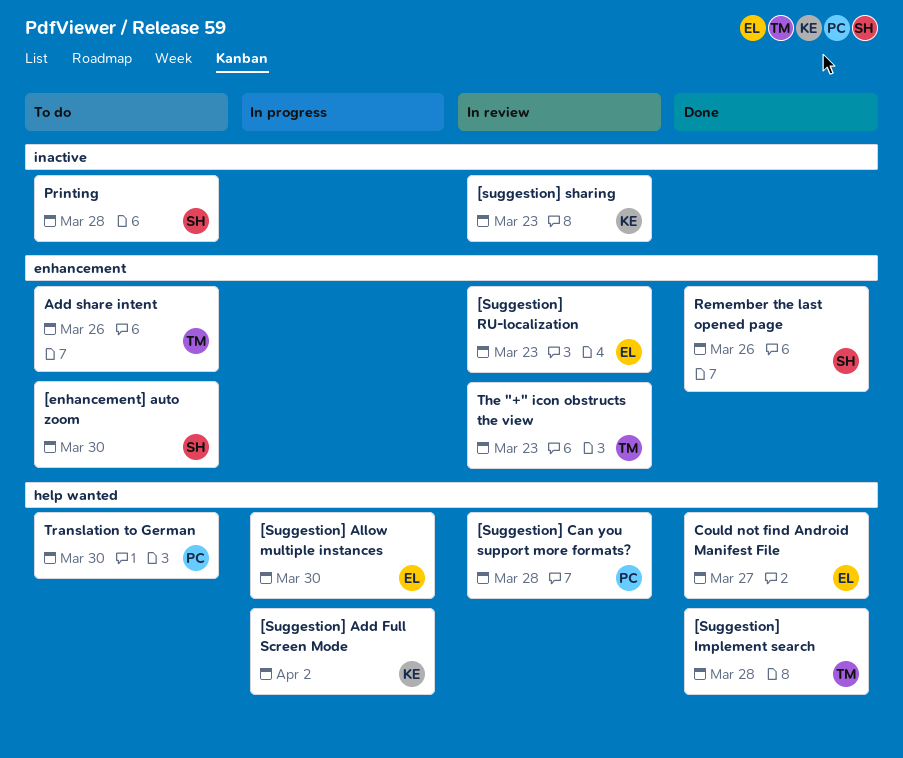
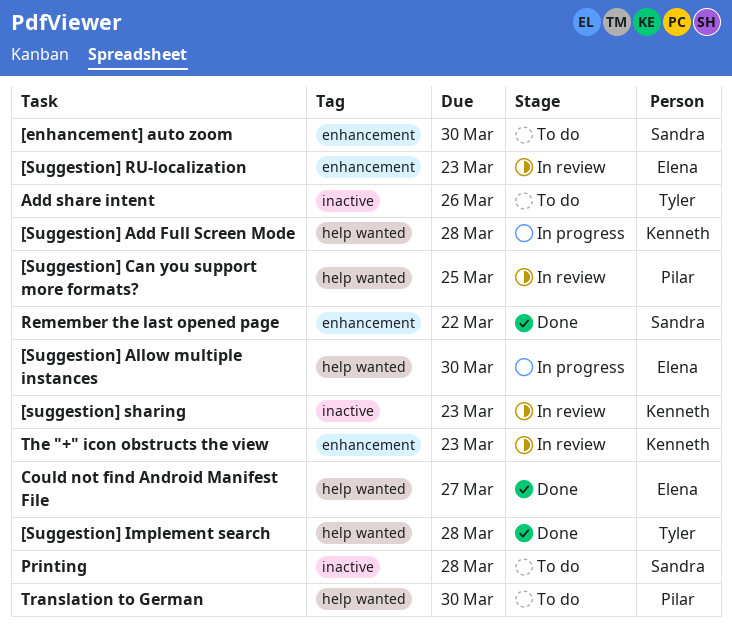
[Suggestion] Add Full Screen Mode, due: Apr 2 -> Mar 28
[Suggestion] Can you support more formats?, due: Mar 28 -> Mar 25
Add share intent, label: enhancement -> inactive
Remember the last opened page, due: Mar 26 -> Mar 22
The "+" icon obstructs the view, owner: Tyler -> Kenneth

